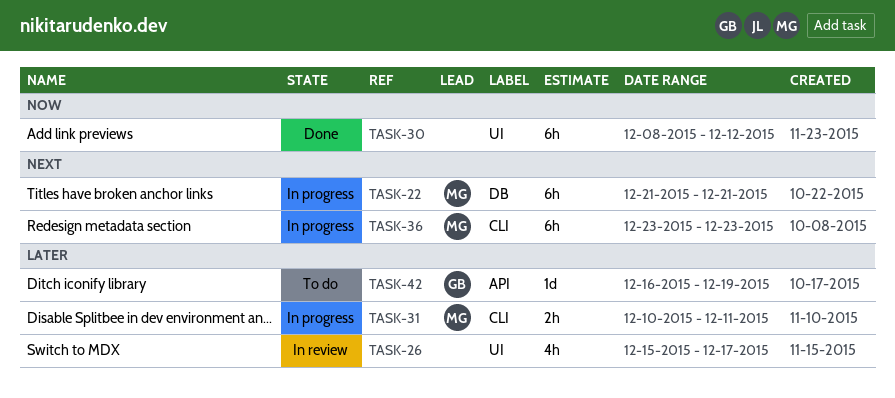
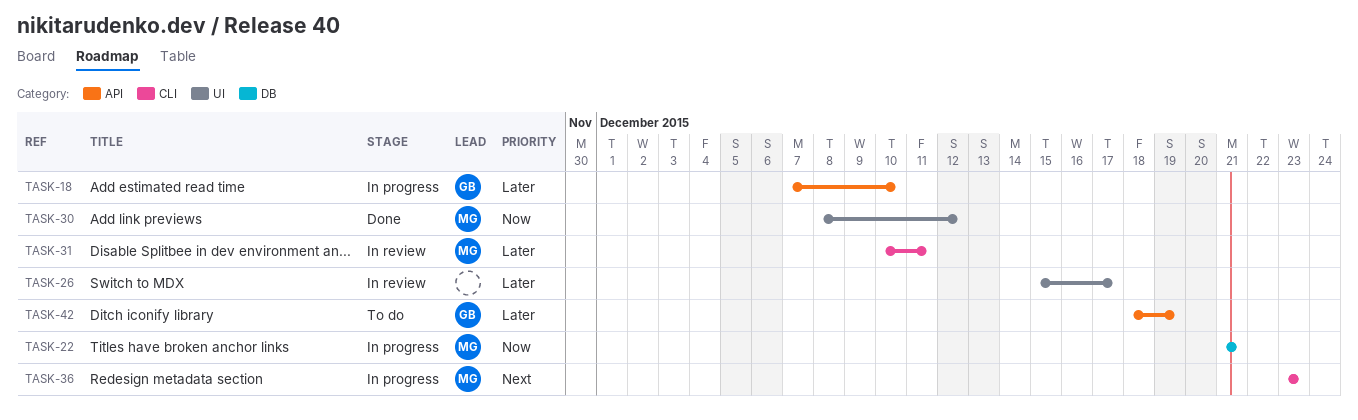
TASK-18: none -> present
TASK-22, priority: Next -> Now
TASK-30, owner: none -> MG
TASK-31, status: In progress -> In review
TASK-42, start: Dec 16 -> Dec 18

